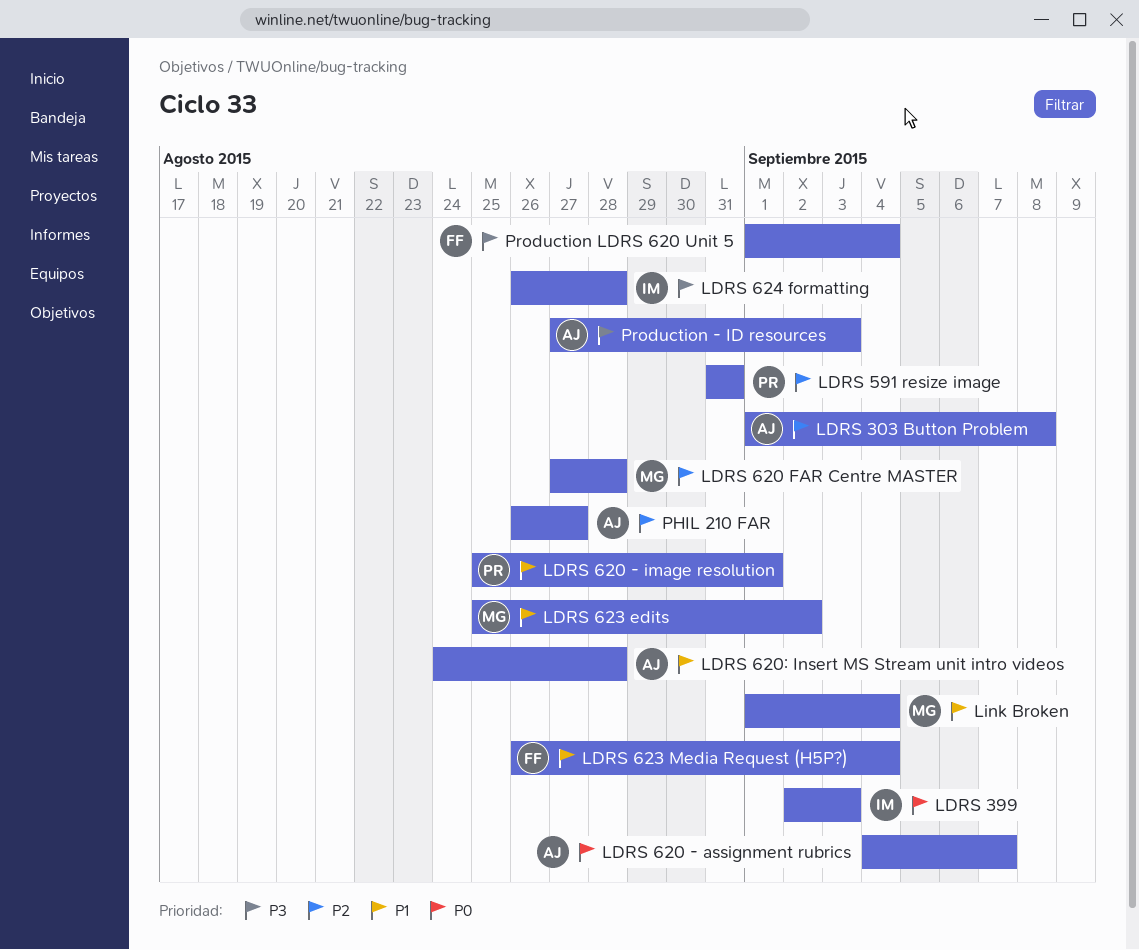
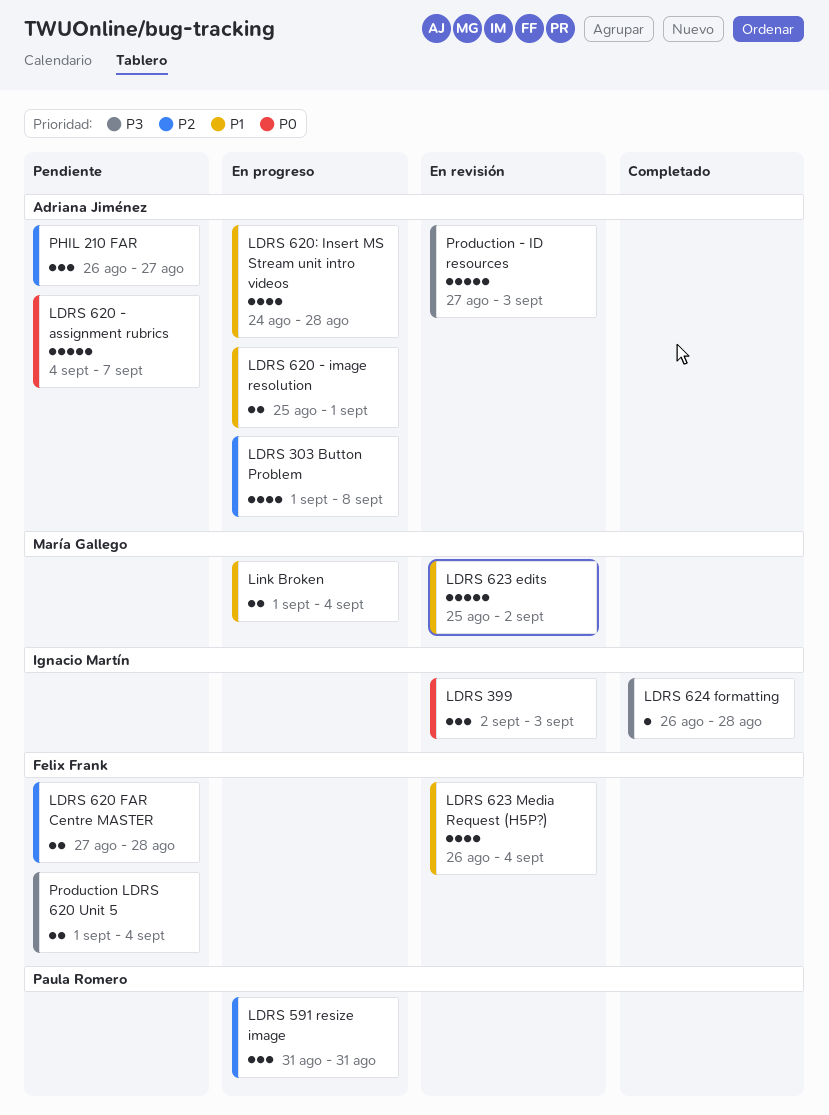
LDRS 620 - image resolution, owner: Paula Romero -> Adriana Jiménez
LDRS 620 FAR Centre MASTER, owner: María Gallego -> Felix Frank

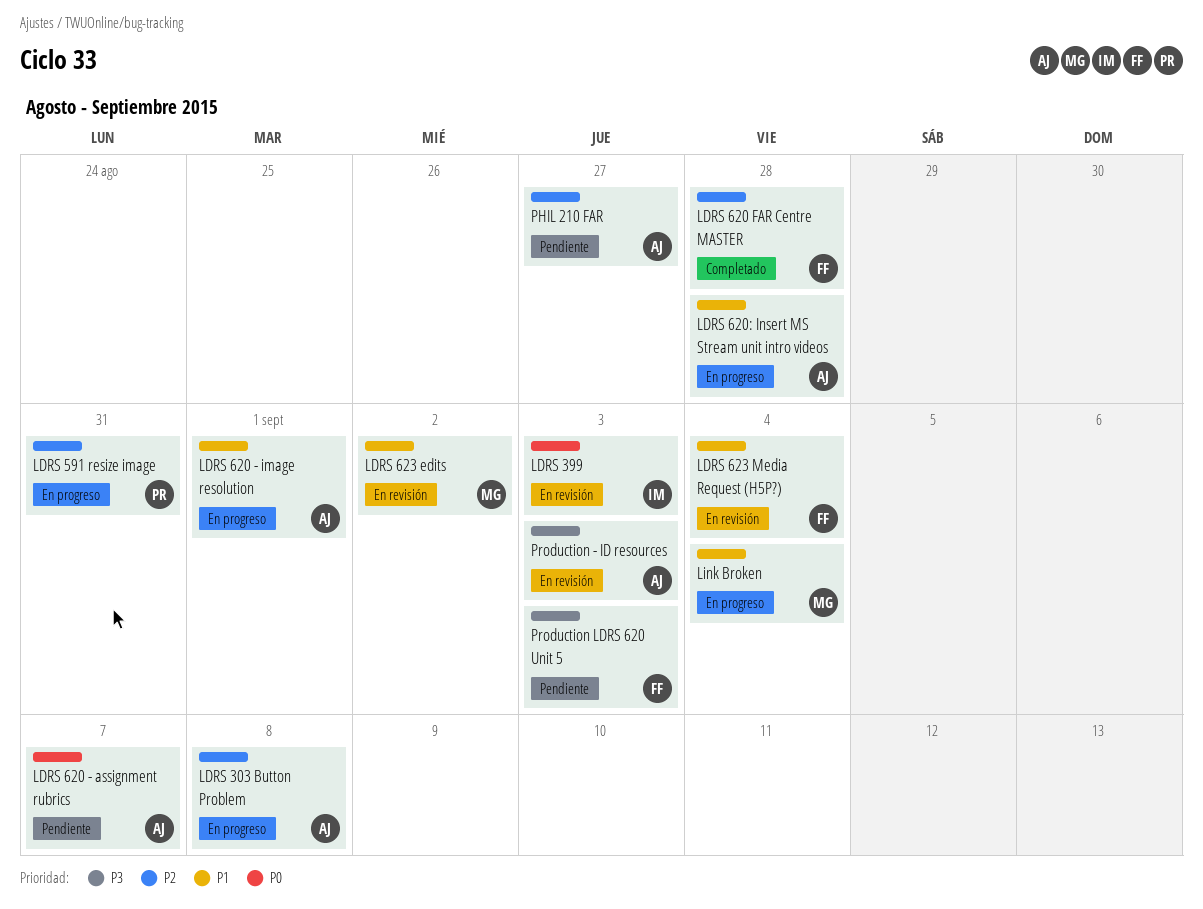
LDRS 620 FAR Centre MASTER, status: Pendiente -> Completado
LDRS 624 formatting: present -> none
Production LDRS 620 Unit 5, due: Sep 4 -> Sep 3

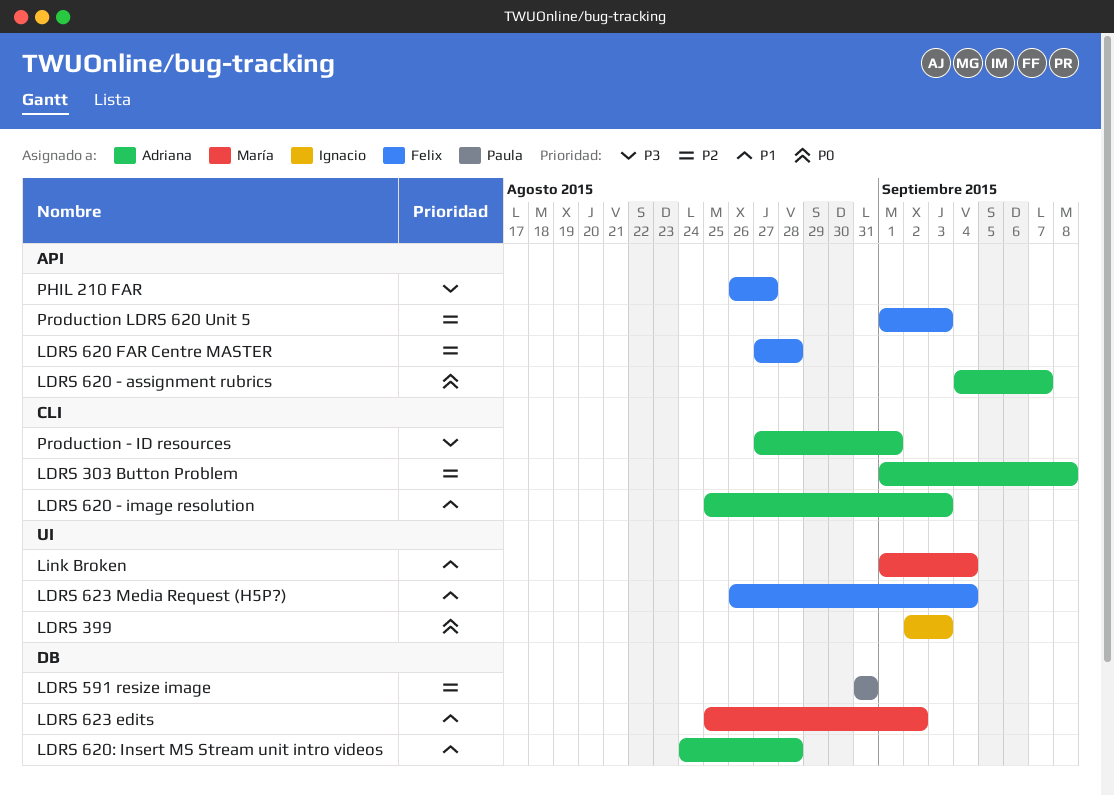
LDRS 620 - image resolution, due: Sep 1 -> Sep 3
PHIL 210 FAR, owner: Adriana -> Felix
PHIL 210 FAR, priority: P2 -> P3
Production - ID resources, due: Sep 3 -> Sep 1
Production LDRS 620 Unit 5, priority: P3 -> P2

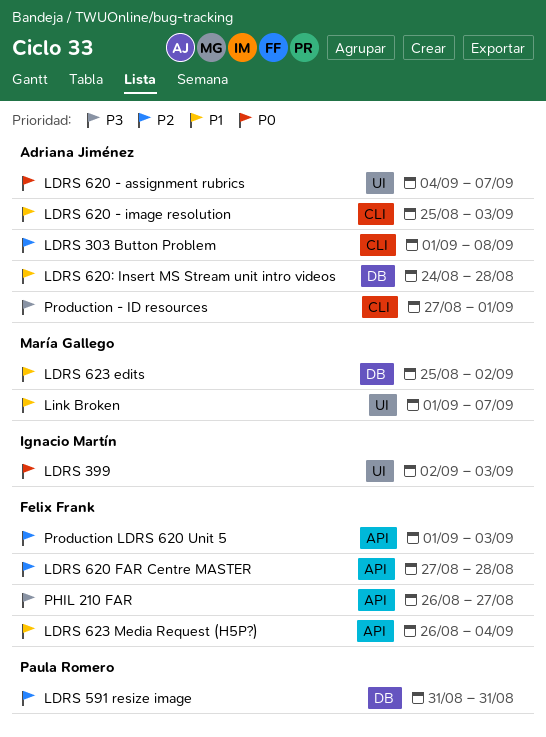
LDRS 620 - assignment rubrics, label: API -> UI
LDRS 623 Media Request (H5P?), label: UI -> API
Link Broken, due: Sep 4 -> Sep 7

